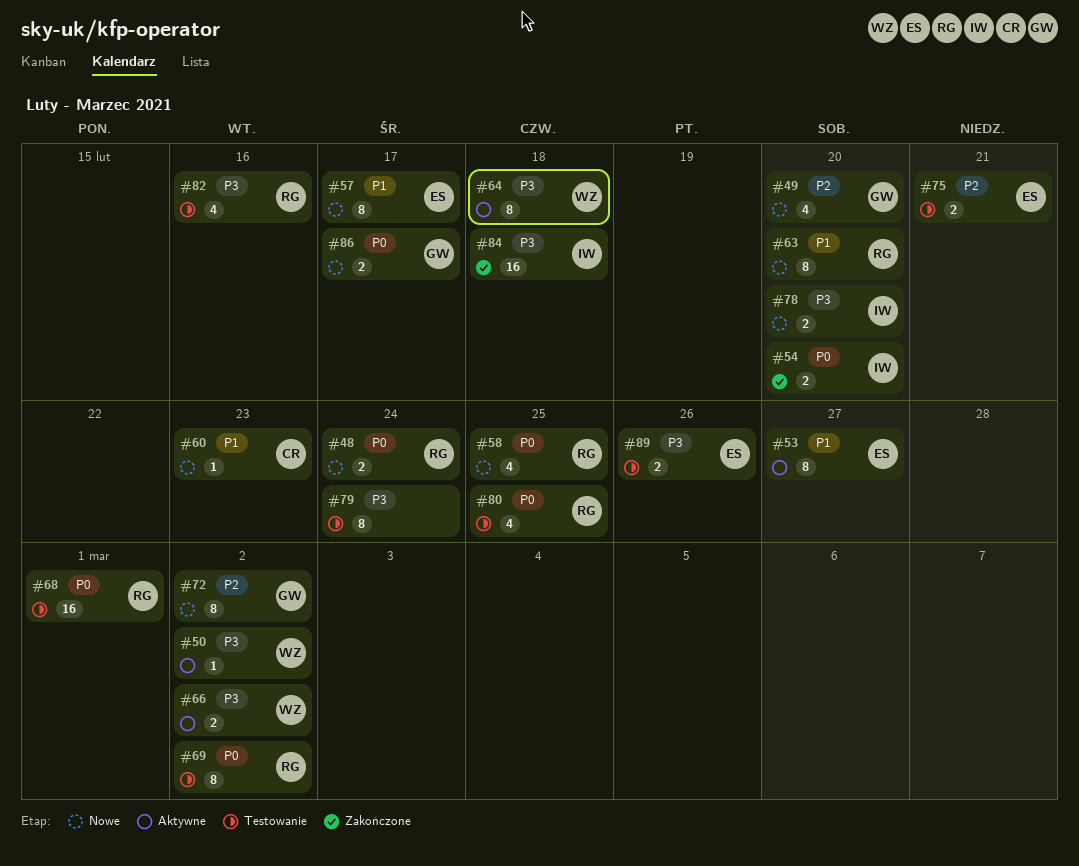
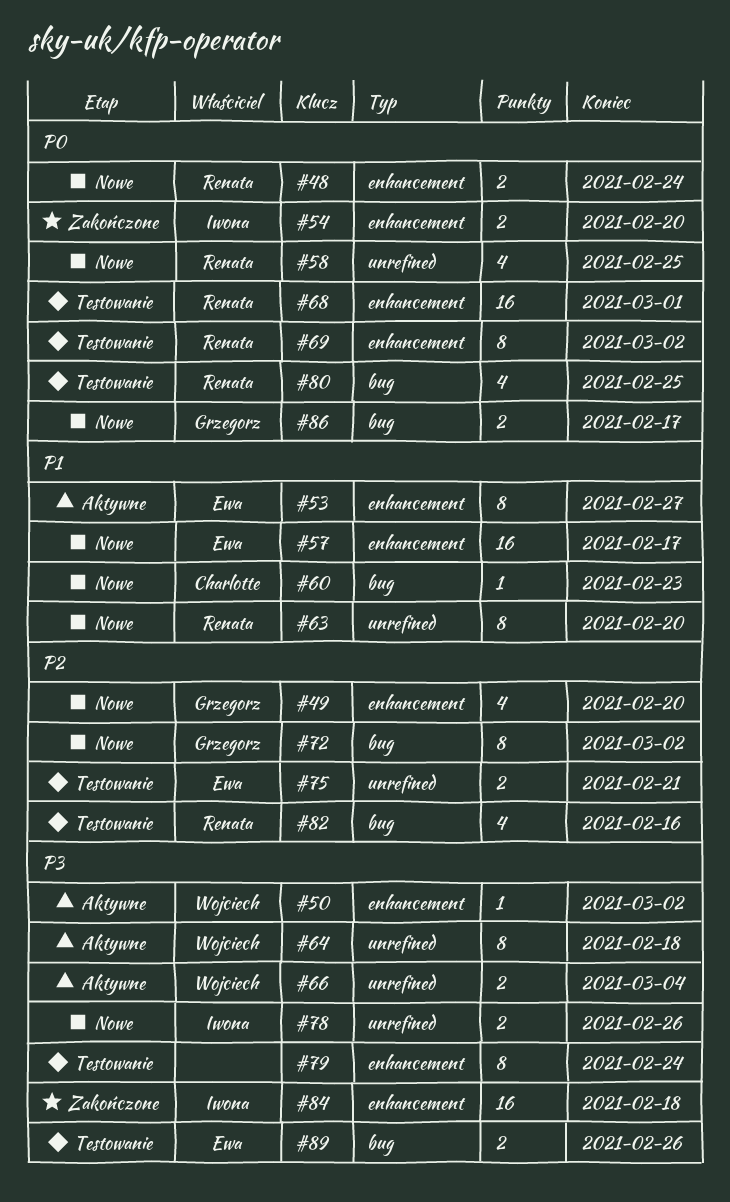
#57, estimate: 8 -> 16
#66, due: Mar 2 -> Mar 4
#78, due: Feb 20 -> Feb 26
#82, priority: P3 -> P2

